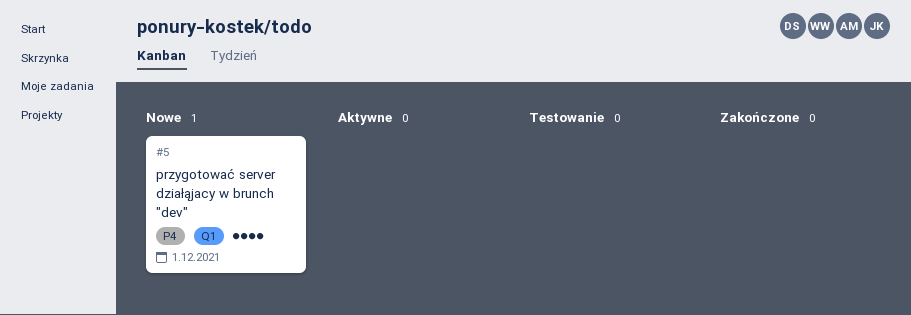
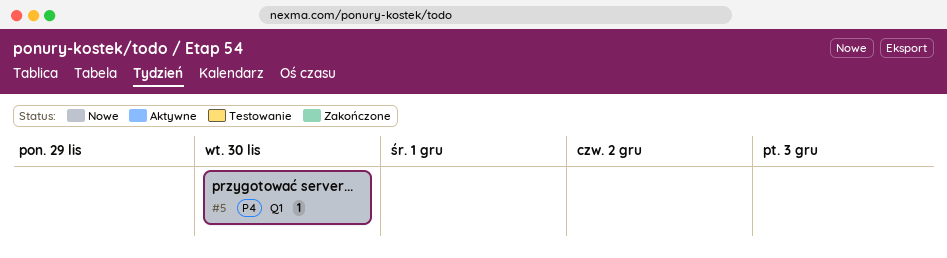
#5, estimate: 4 -> 1
#5, due: Dec 1 -> Nov 30

